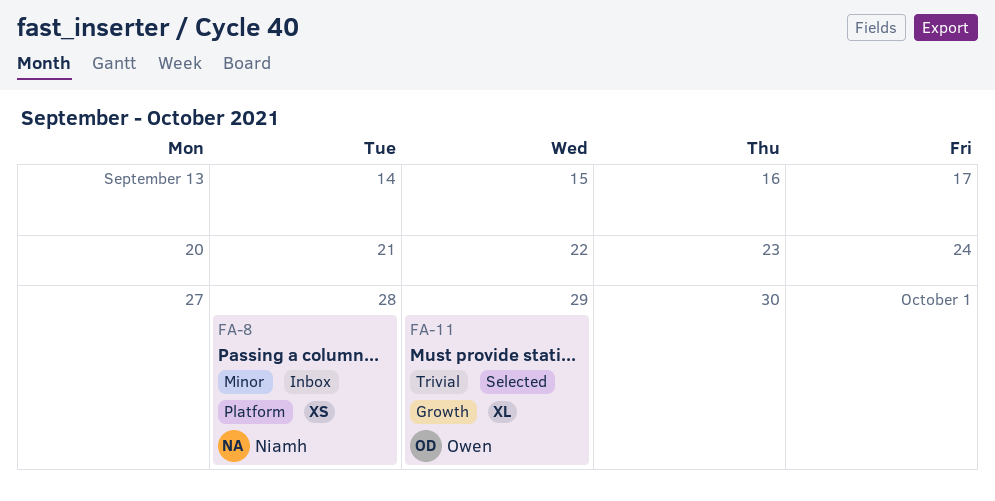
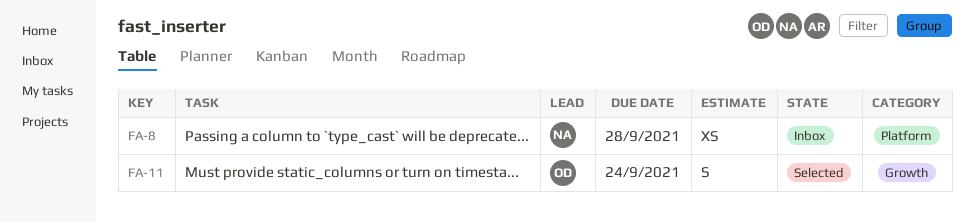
FA-11, estimate: XL -> S
FA-11, due: Sep 29 -> Sep 24

